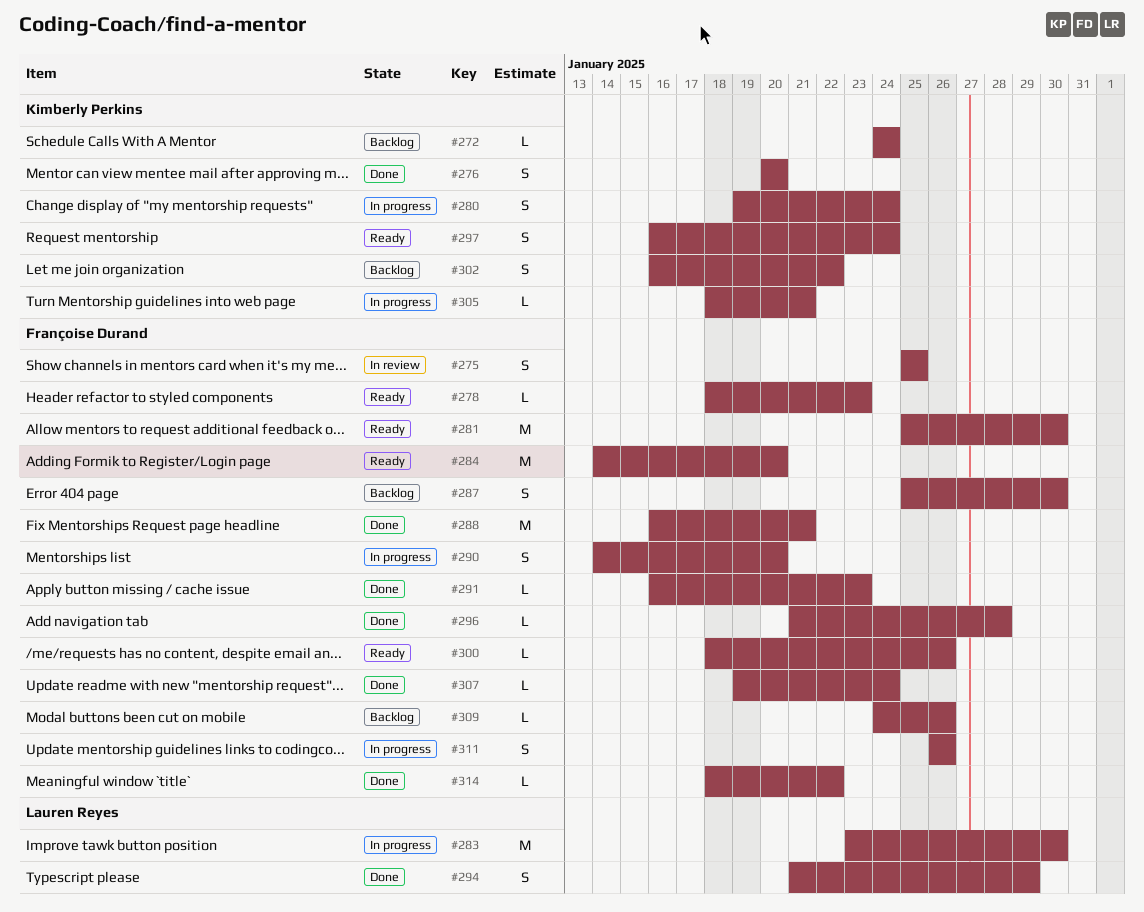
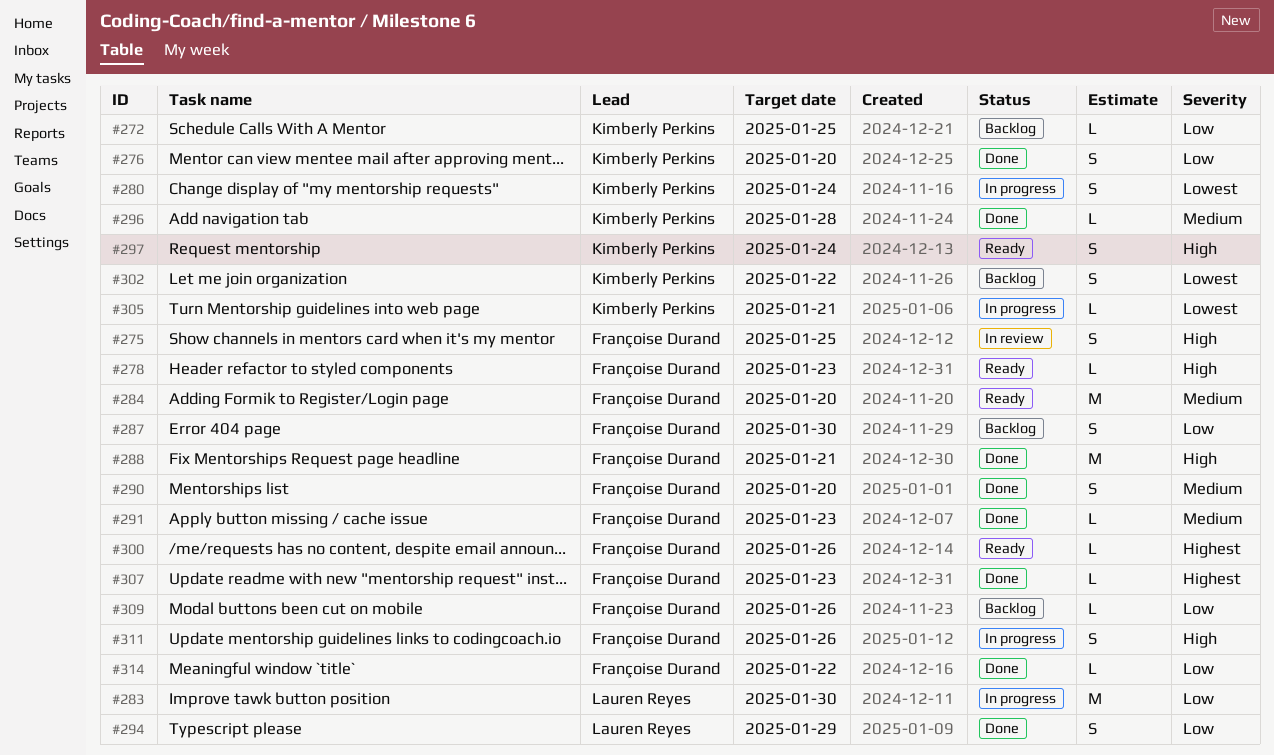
#272, due: Jan 24 -> Jan 25
#281: present -> none
#290, status: In progress -> Done
#296, owner: Françoise Durand -> Kimberly Perkins
#307, due: Jan 24 -> Jan 23

